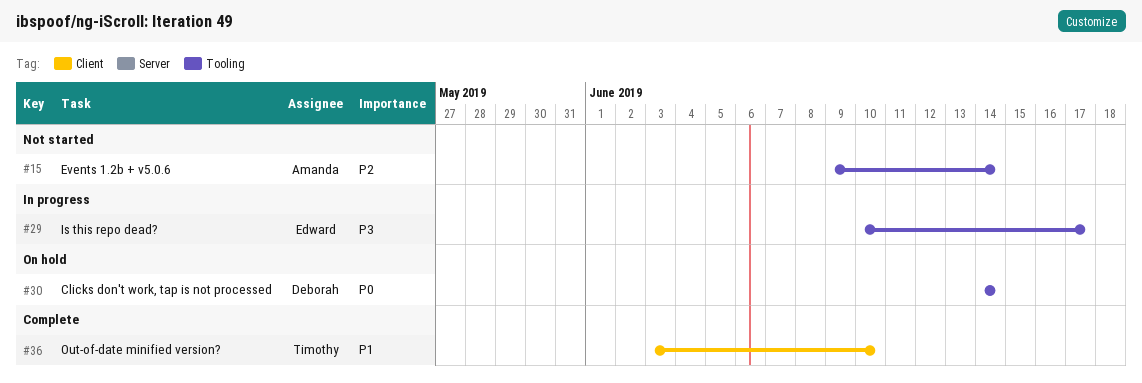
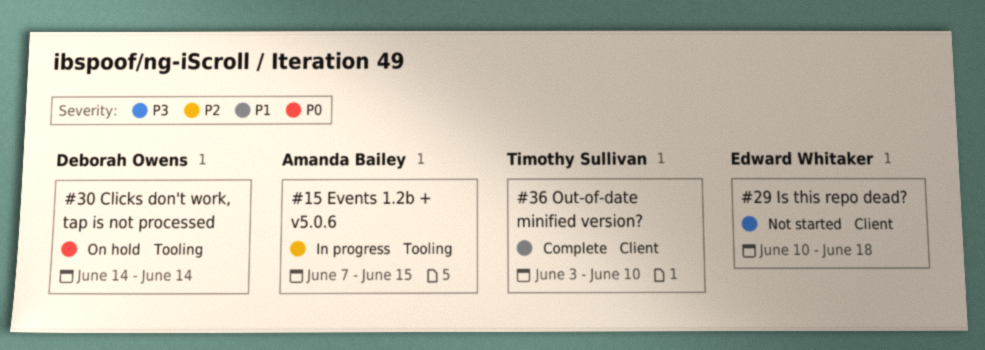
#15, status: Not started -> In progress
#15, start: Jun 9 -> Jun 7
#15, due: Jun 14 -> Jun 15
#29, status: In progress -> Not started
#29, label: Tooling -> Client
#29, due: Jun 17 -> Jun 18

